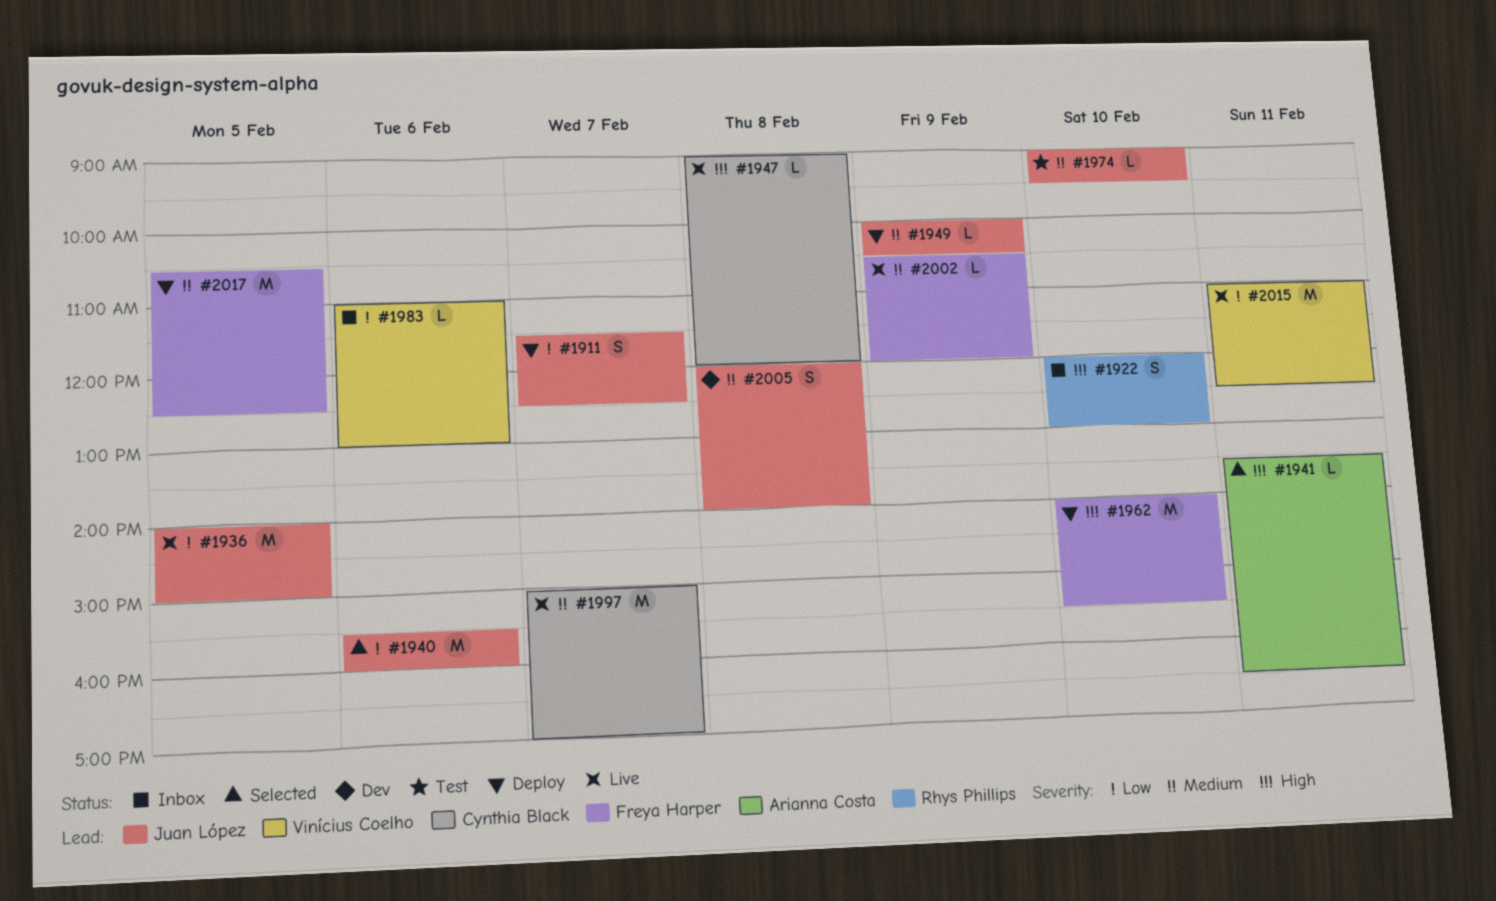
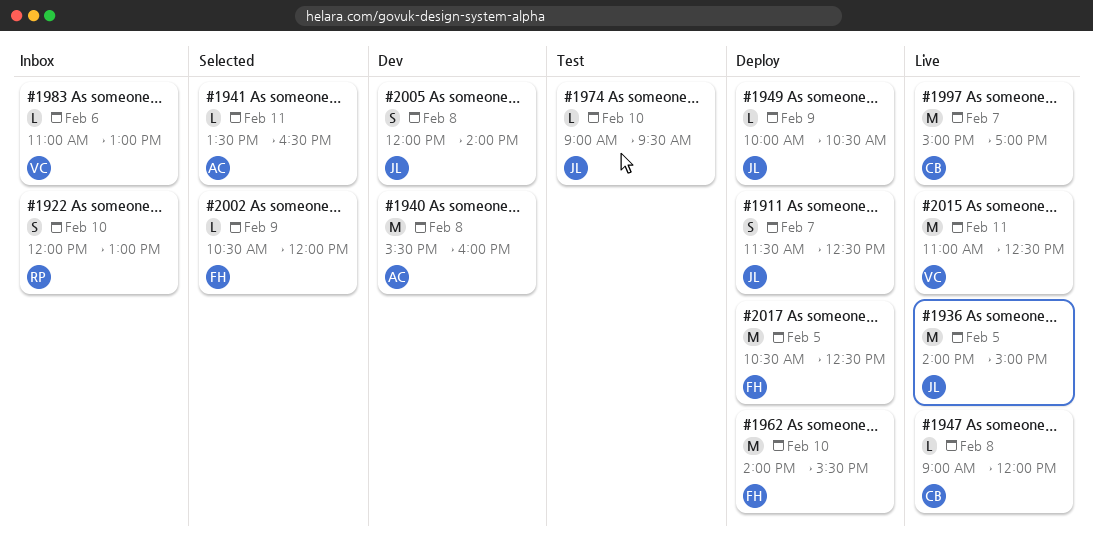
#1940, status: Selected -> Dev
#1940, owner: Juan López -> Arianna Costa
#1940, day: Feb 6 -> Feb 8
#2002, status: Live -> Selected

